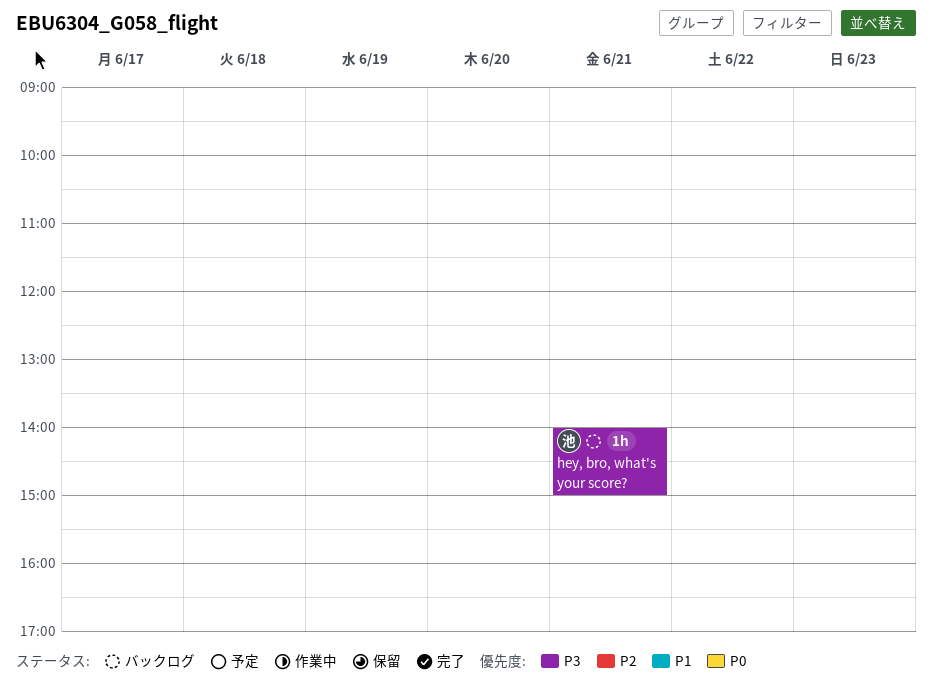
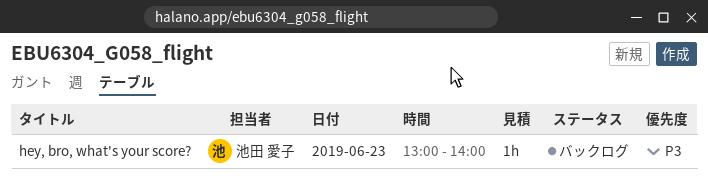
hey, bro, what's your score?, day: Jun 21 -> Jun 23
hey, bro, what's your score?, begins: 14:00 -> 13:00
hey, bro, what's your score?, ends: 15:00 -> 14:00

